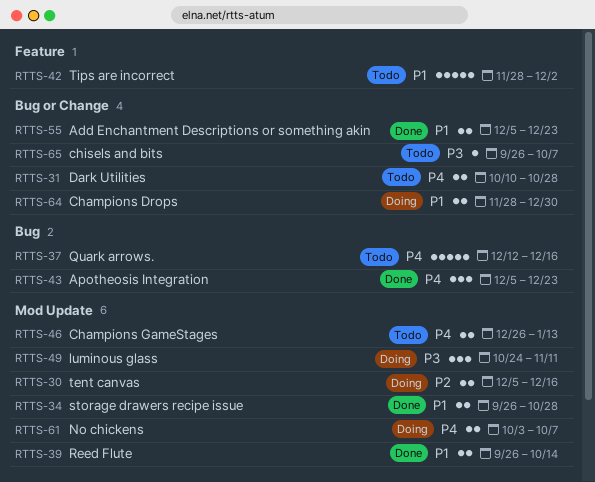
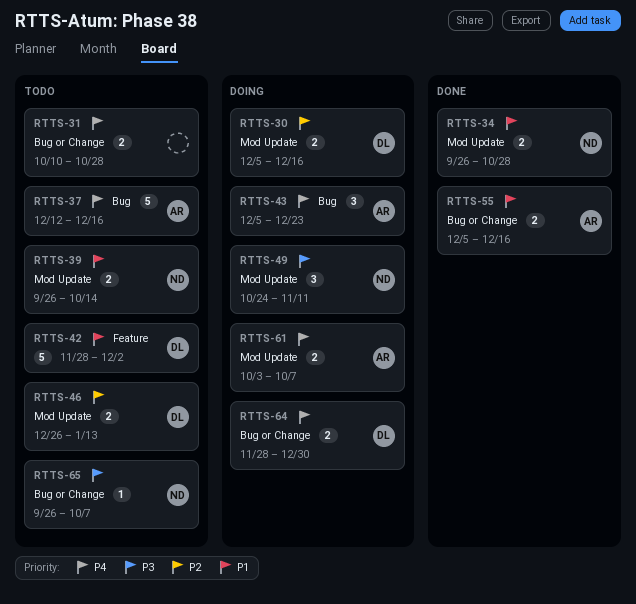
RTTS-39, status: Done -> Todo
RTTS-43, status: Done -> Doing
RTTS-46, priority: P4 -> P2
RTTS-55, due: Dec 23 -> Dec 16
RTTS-64, priority: P1 -> P4

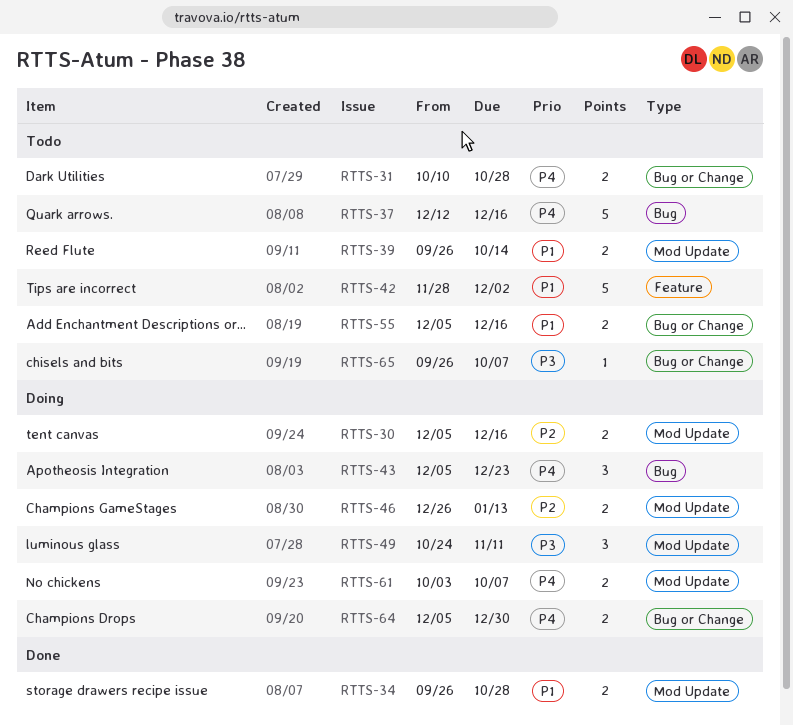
RTTS-46, status: Todo -> Doing
RTTS-55, status: Done -> Todo
RTTS-64, start: Nov 28 -> Dec 5

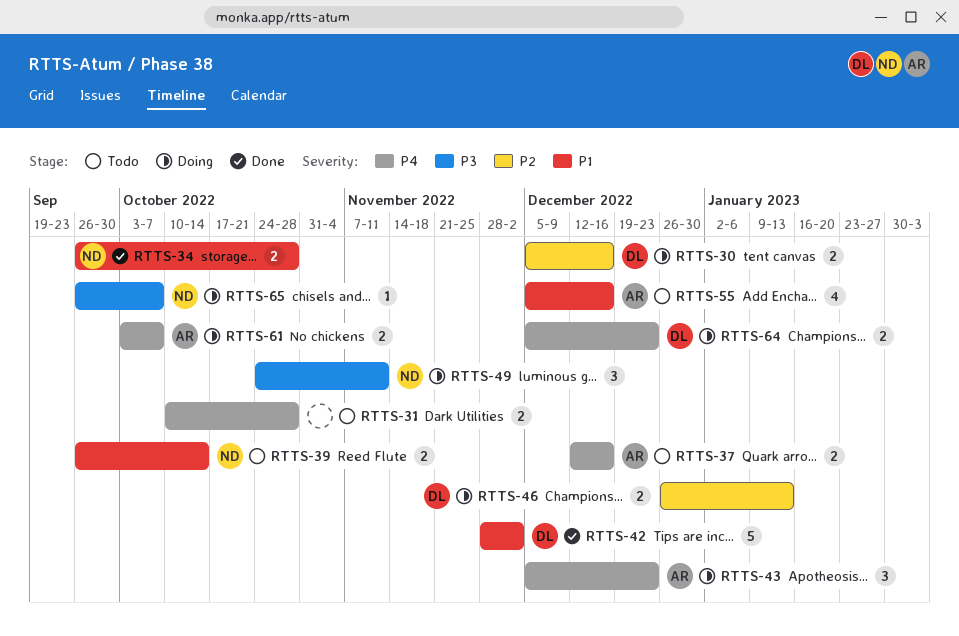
RTTS-37, estimate: 5 -> 2
RTTS-42, status: Todo -> Done
RTTS-55, estimate: 2 -> 4
RTTS-64, due: Dec 30 -> Dec 23
RTTS-65, status: Todo -> Doing

